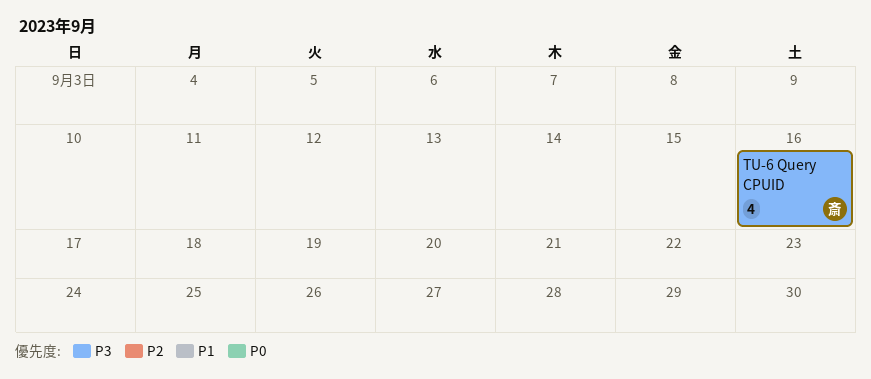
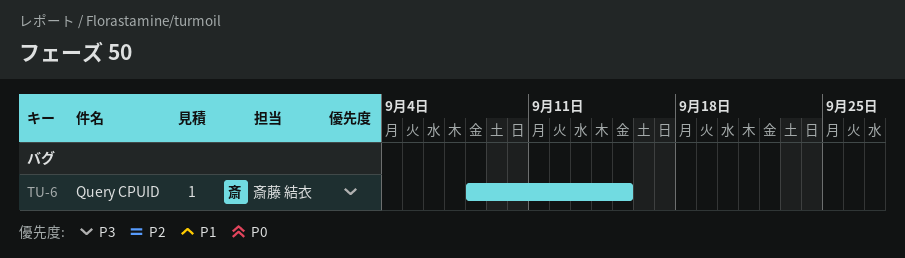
TU-6, estimate: 4 -> 1
TU-6, due: Sep 16 -> Sep 15

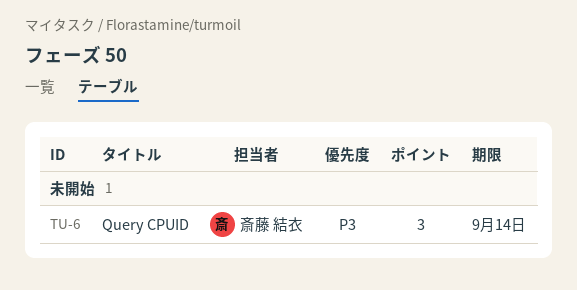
TU-6, estimate: 1 -> 3
TU-6, due: Sep 15 -> Sep 14

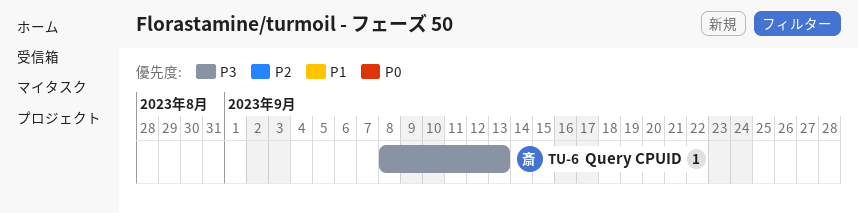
TU-6, estimate: 3 -> 1
TU-6, due: Sep 14 -> Sep 13

